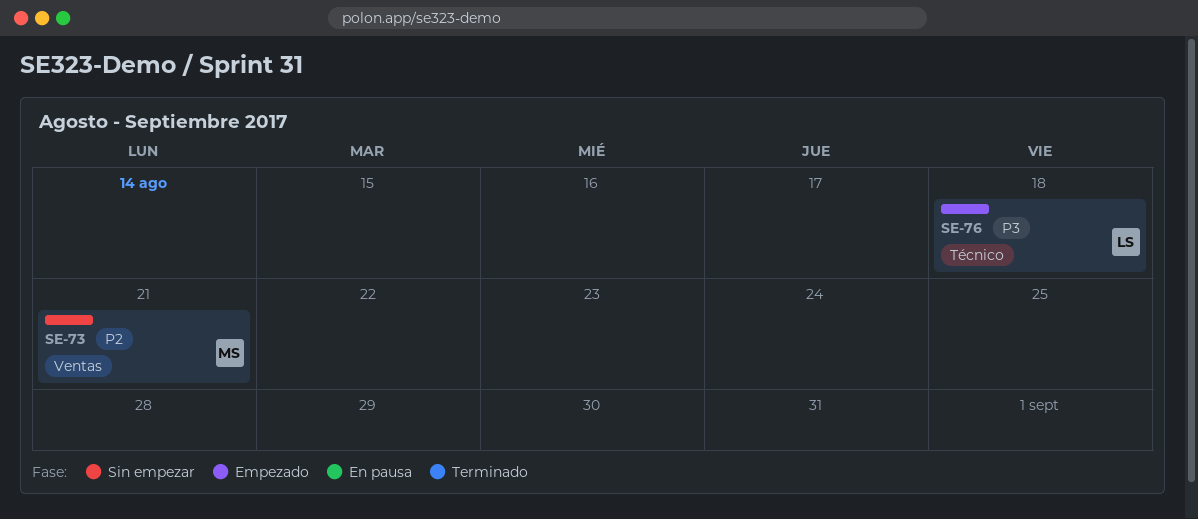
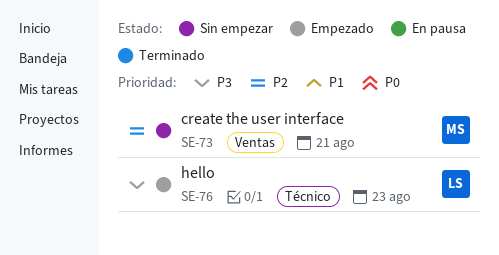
SE-76, due: Aug 18 -> Aug 23

